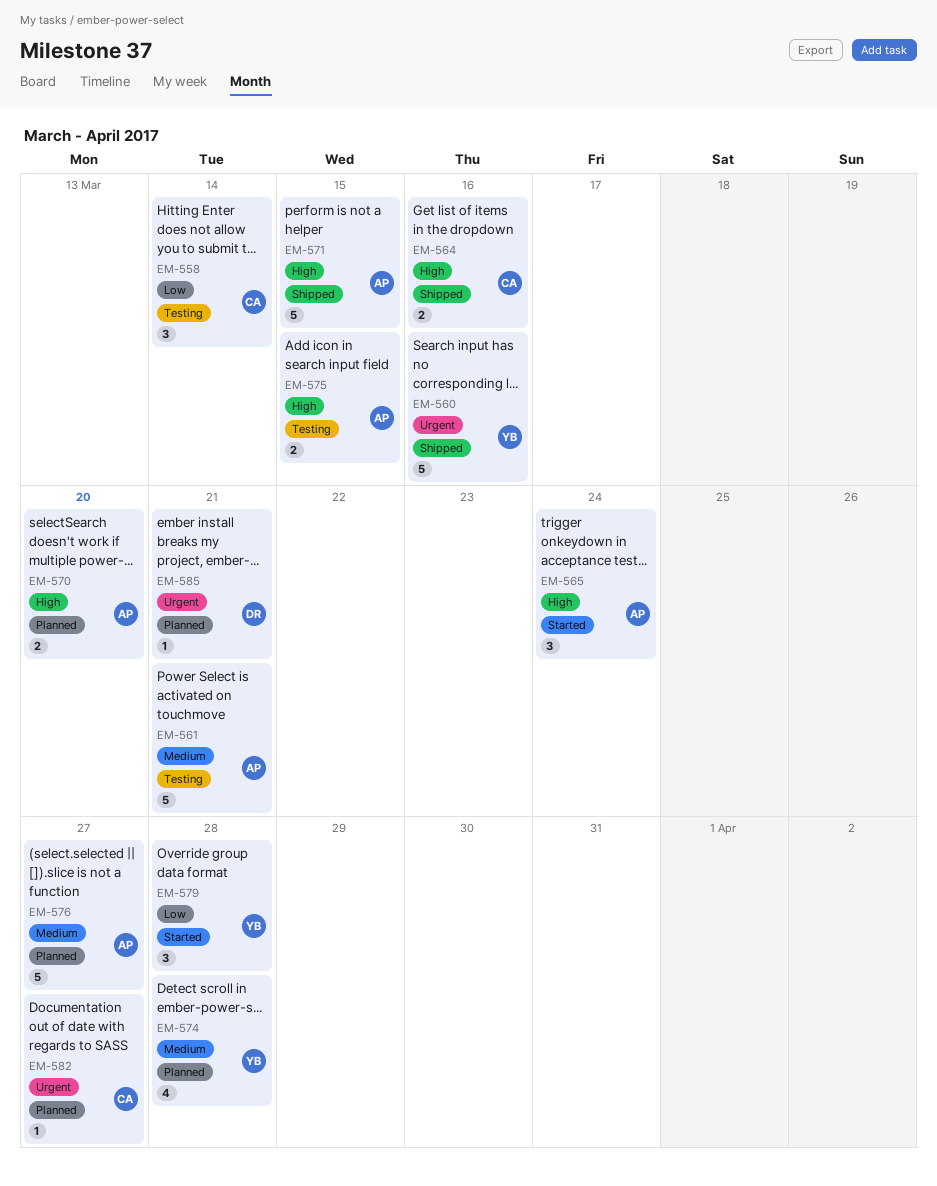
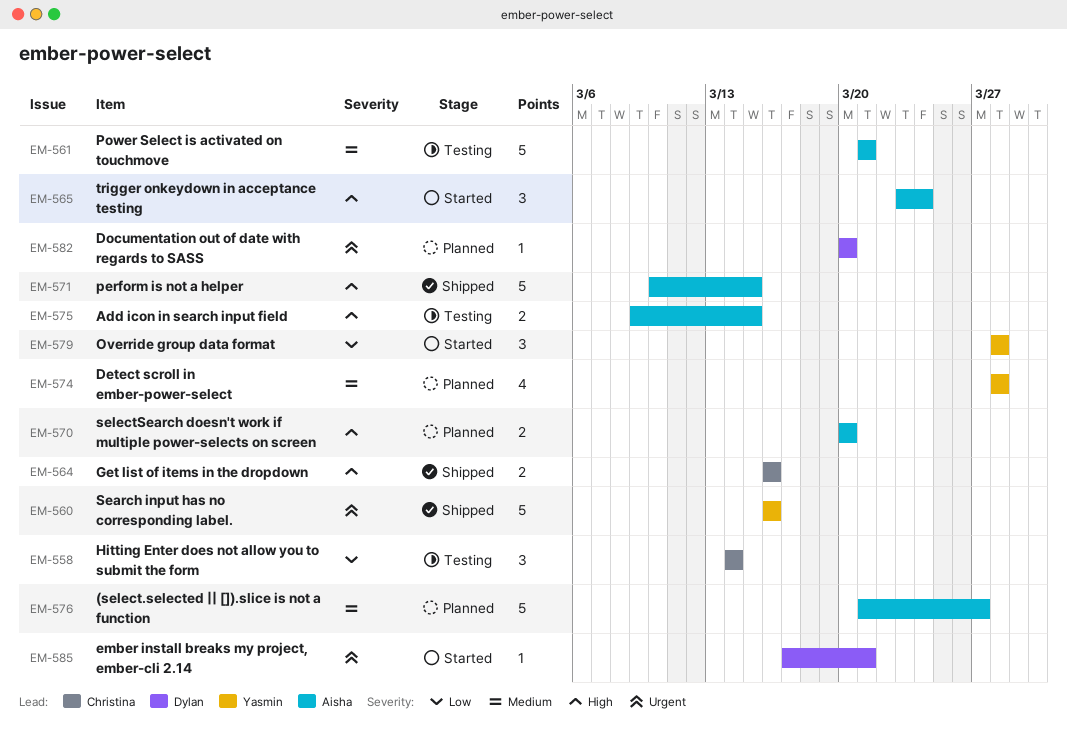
EM-582, owner: Christina -> Dylan
EM-582, due: Mar 27 -> Mar 20
EM-585, status: Planned -> Started

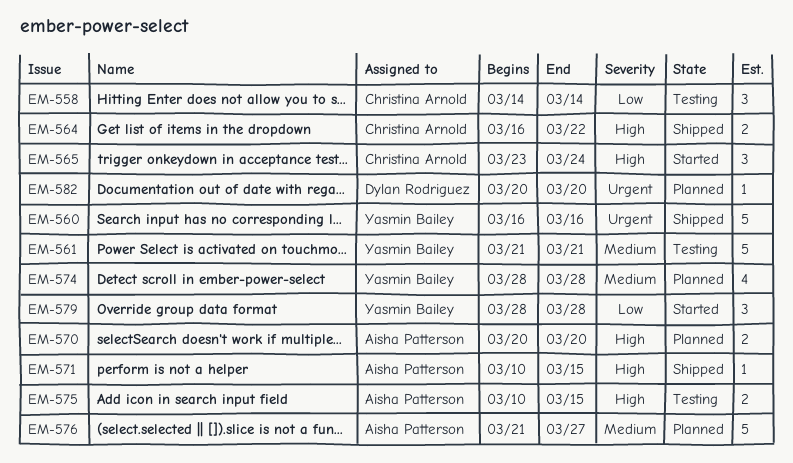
EM-561, owner: Aisha Patterson -> Yasmin Bailey
EM-564, due: Mar 16 -> Mar 22
EM-565, owner: Aisha Patterson -> Christina Arnold
EM-571, estimate: 5 -> 1
EM-575, start: Mar 9 -> Mar 10
EM-585: present -> none

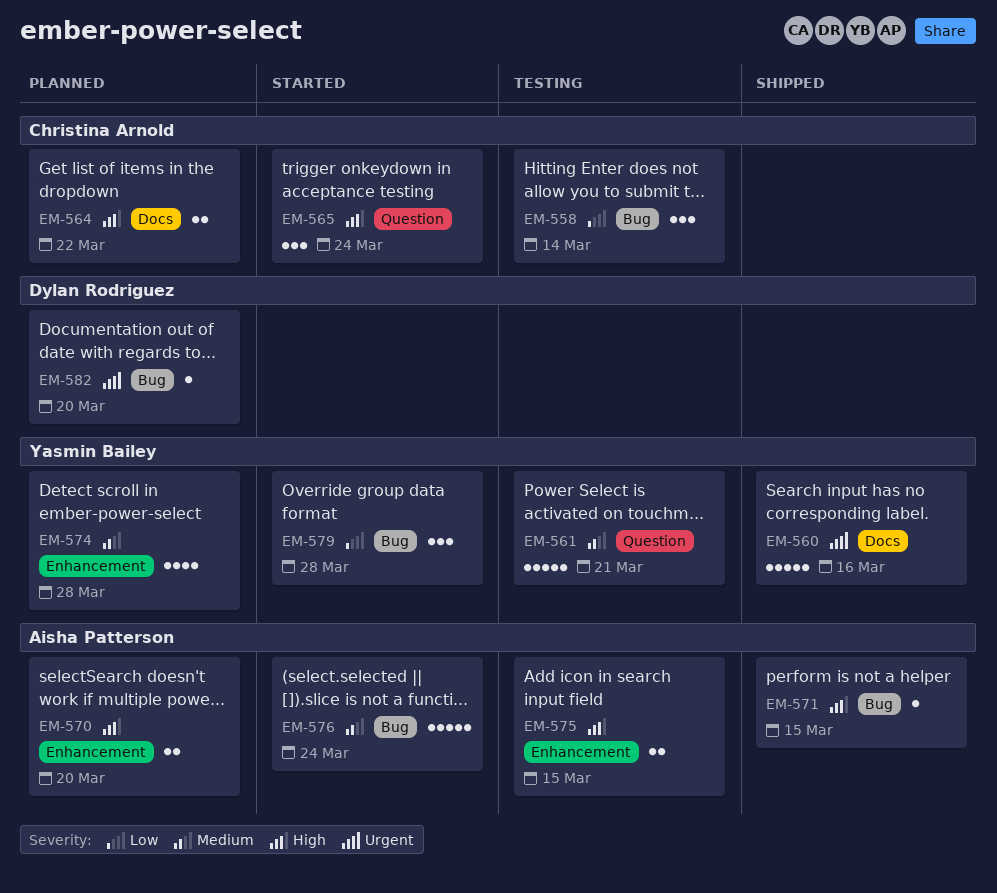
EM-564, status: Shipped -> Planned
EM-576, status: Planned -> Started
EM-576, due: Mar 27 -> Mar 24

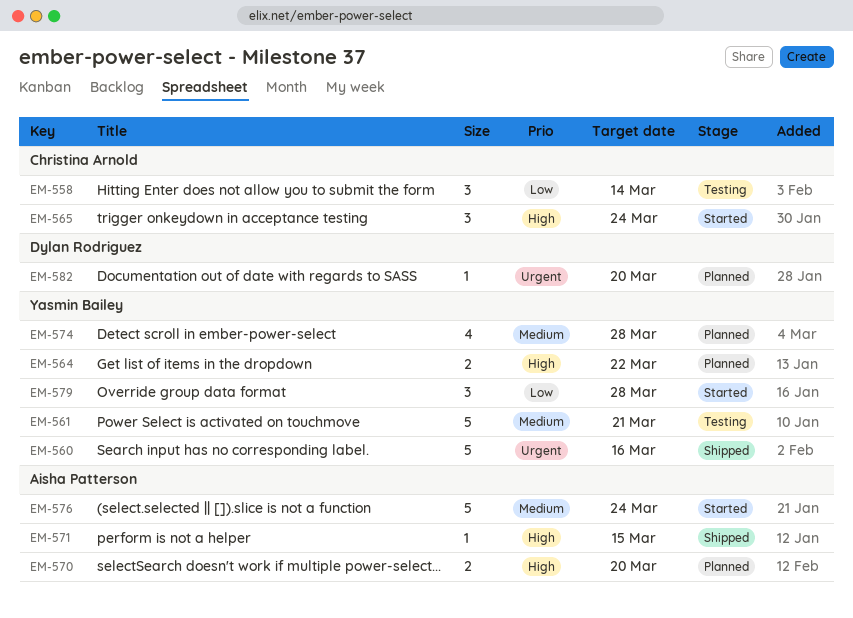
EM-564, owner: Christina Arnold -> Yasmin Bailey
EM-575: present -> none

